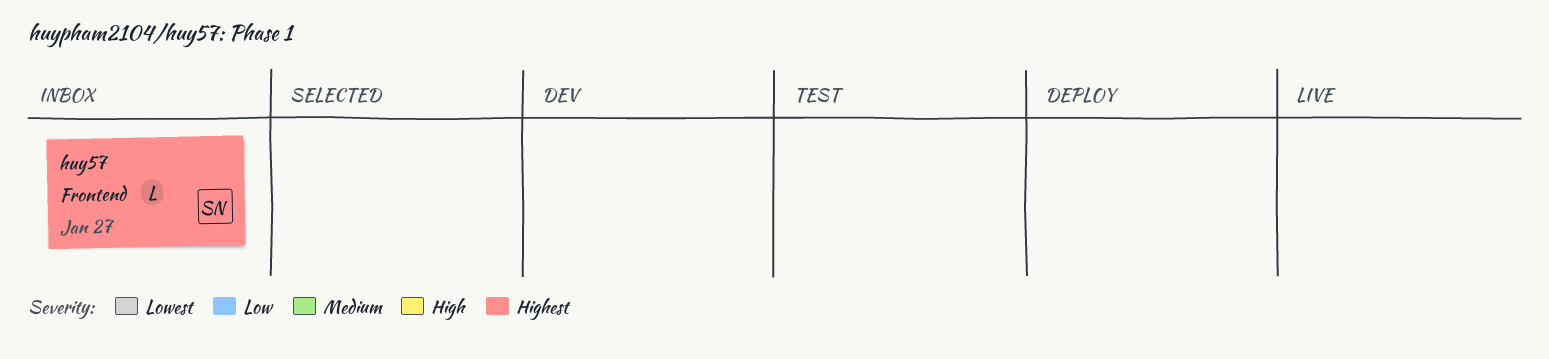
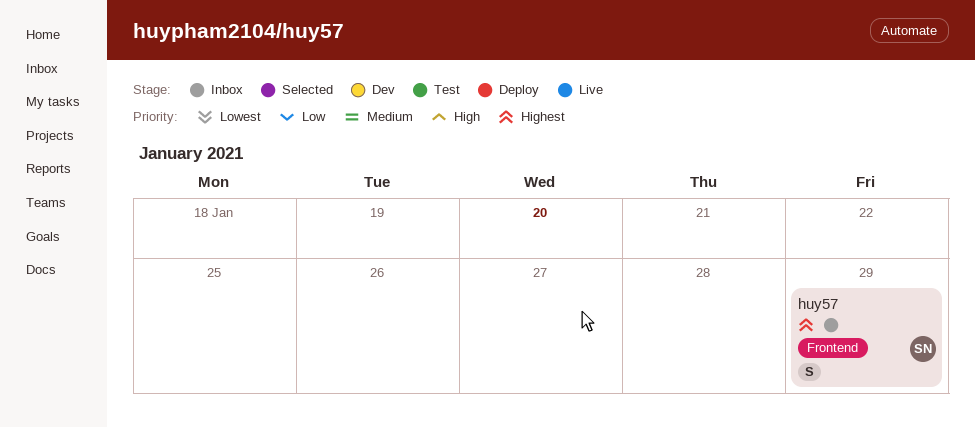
huy57, estimate: L -> S
huy57, due: Jan 27 -> Jan 29

